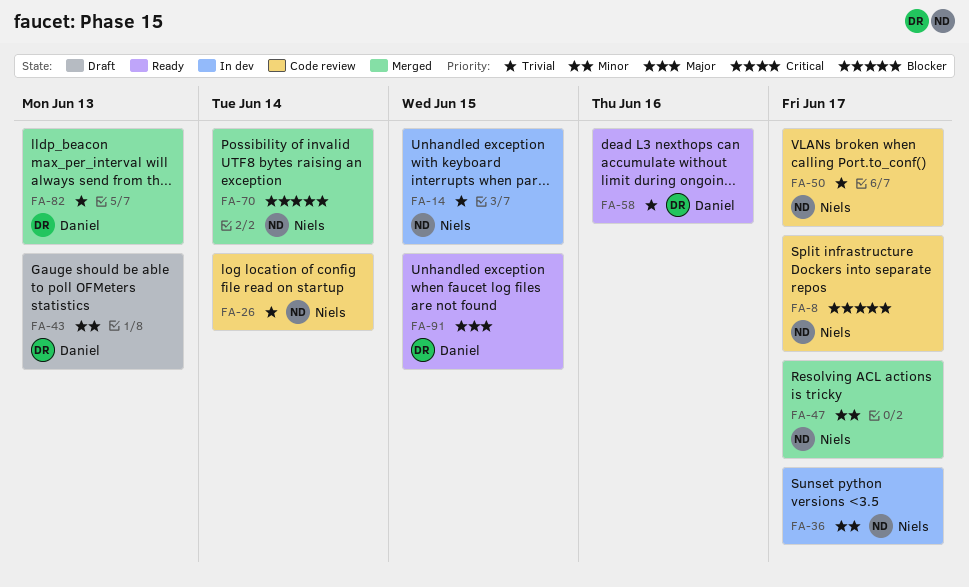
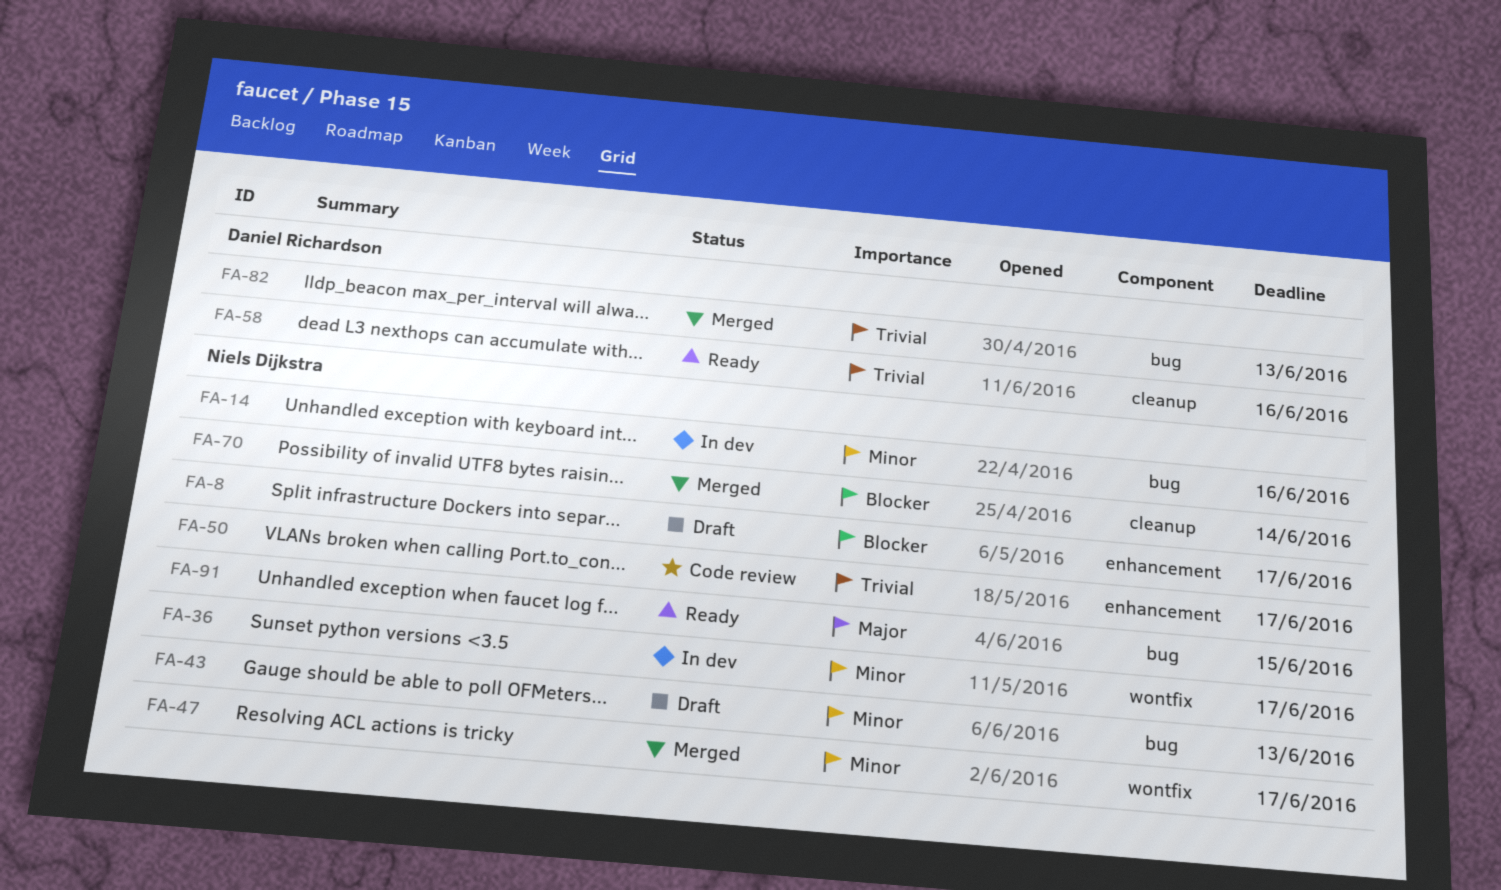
FA-8, status: Code review -> Draft
FA-14, priority: Trivial -> Minor
FA-14, due: Jun 15 -> Jun 16
FA-26: present -> none
FA-43, owner: Daniel Richardson -> Niels Dijkstra
FA-91, owner: Daniel Richardson -> Niels Dijkstra

